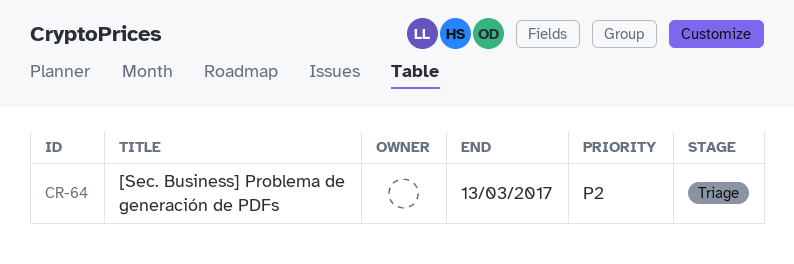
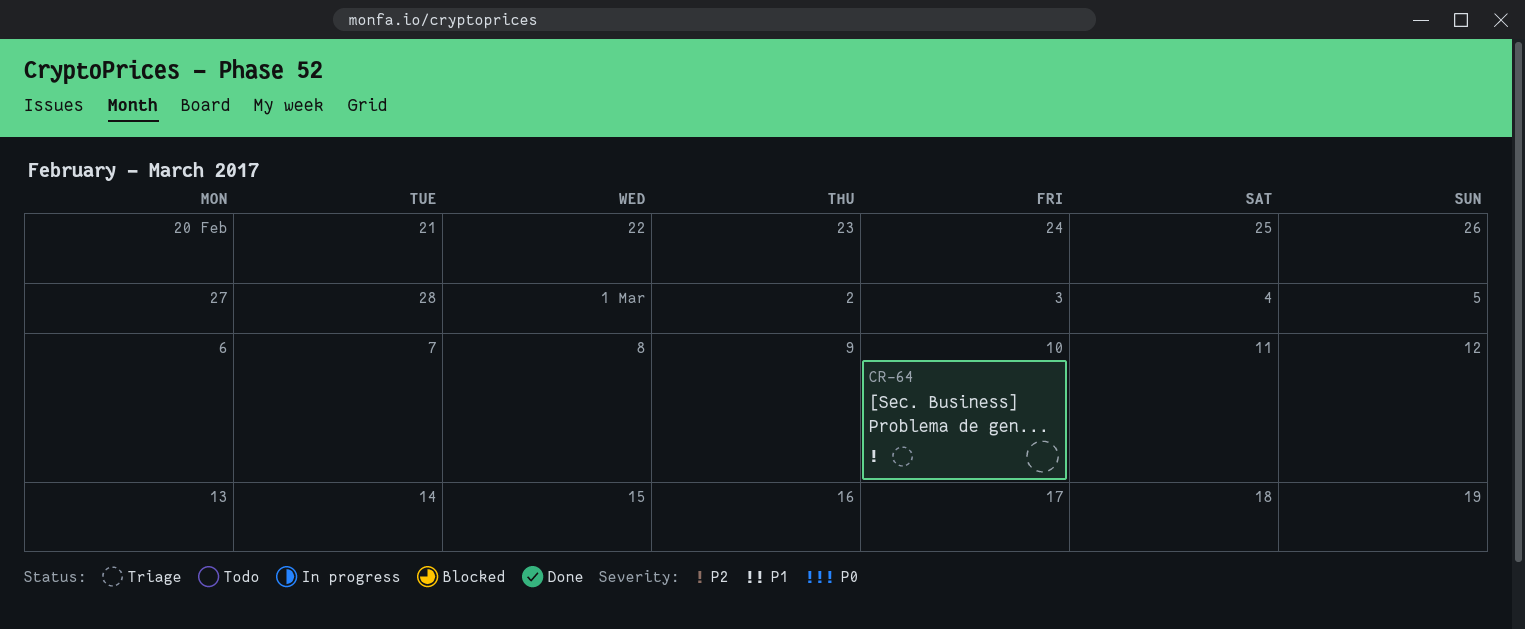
CR-64, due: Mar 13 -> Mar 10

